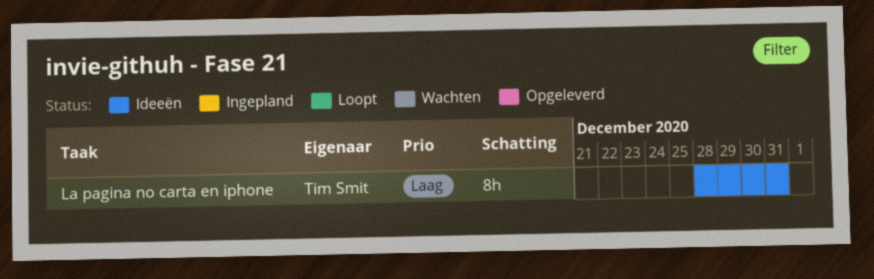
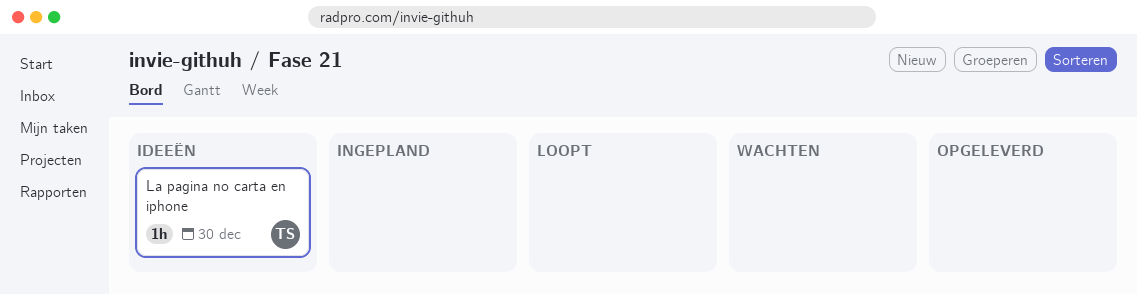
La pagina no carta en iphone, estimate: 8h -> 1h
La pagina no carta en iphone, due: Dec 31 -> Dec 30

